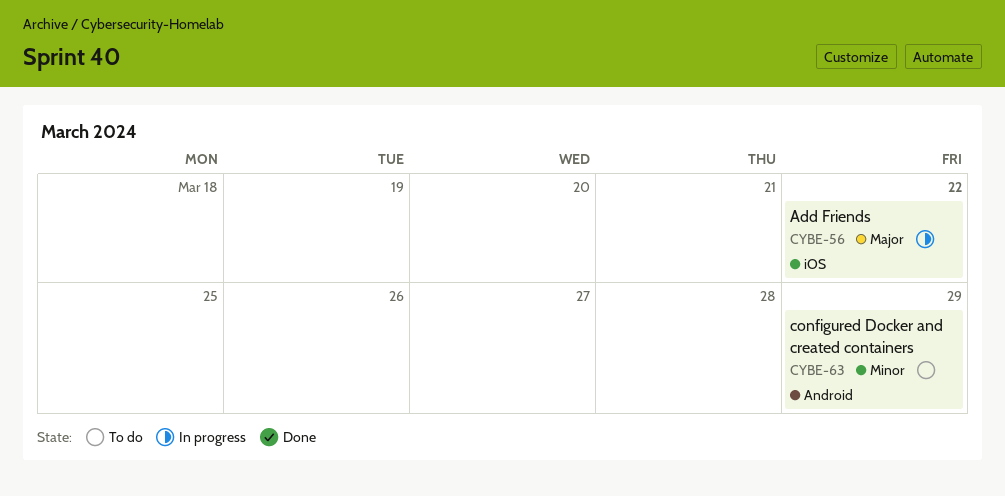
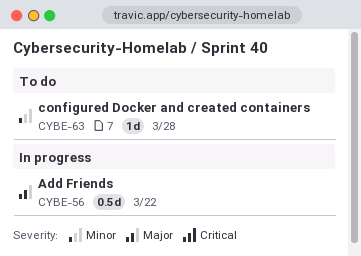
CYBE-63, due: Mar 29 -> Mar 28

